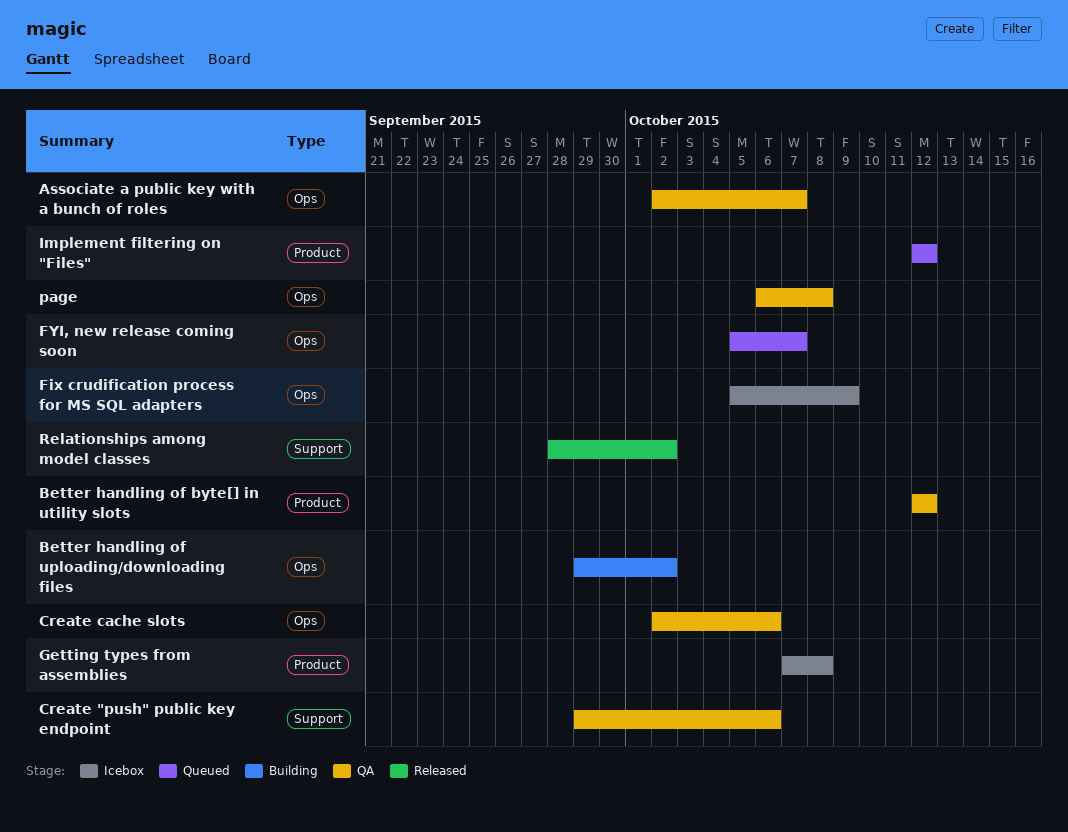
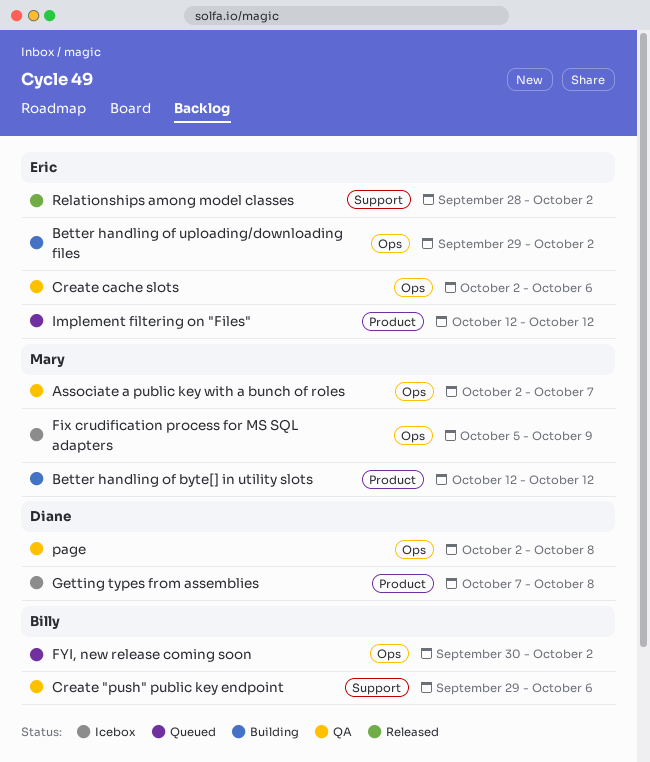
Better handling of byte[] in utility slots, status: QA -> Building
FYI, new release coming soon, start: Oct 5 -> Sep 30
FYI, new release coming soon, due: Oct 7 -> Oct 2
page, start: Oct 6 -> Oct 2

